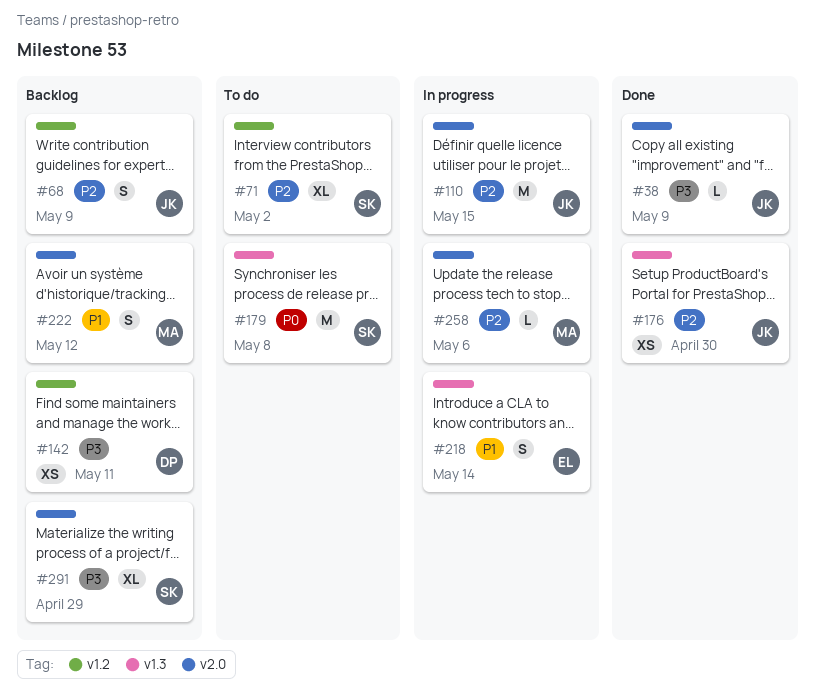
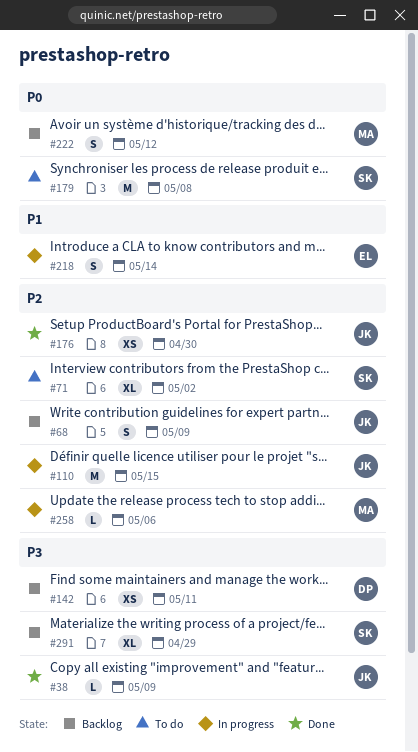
#222, priority: P1 -> P0

